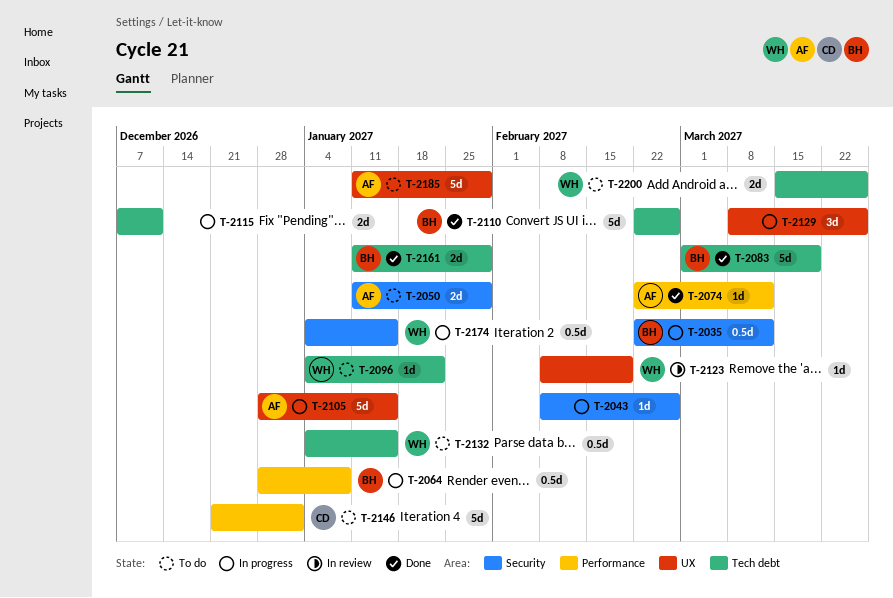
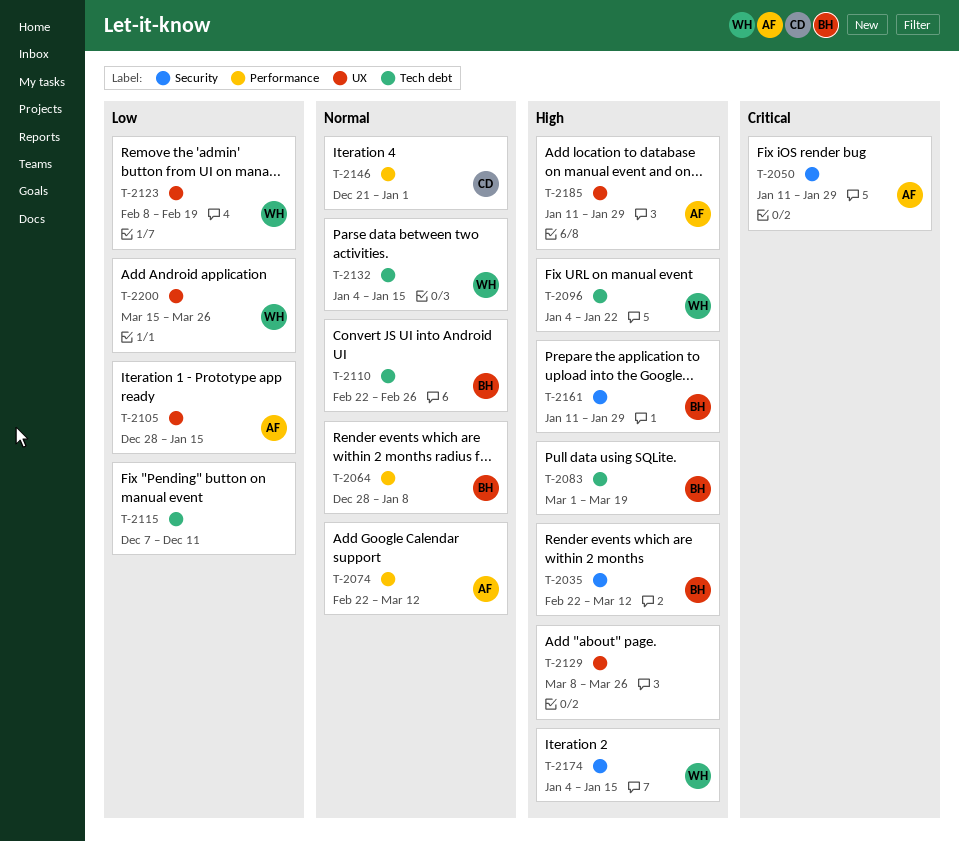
T-2043: present -> none
T-2161, label: Tech debt -> Security
T-2200, label: Tech debt -> UX

